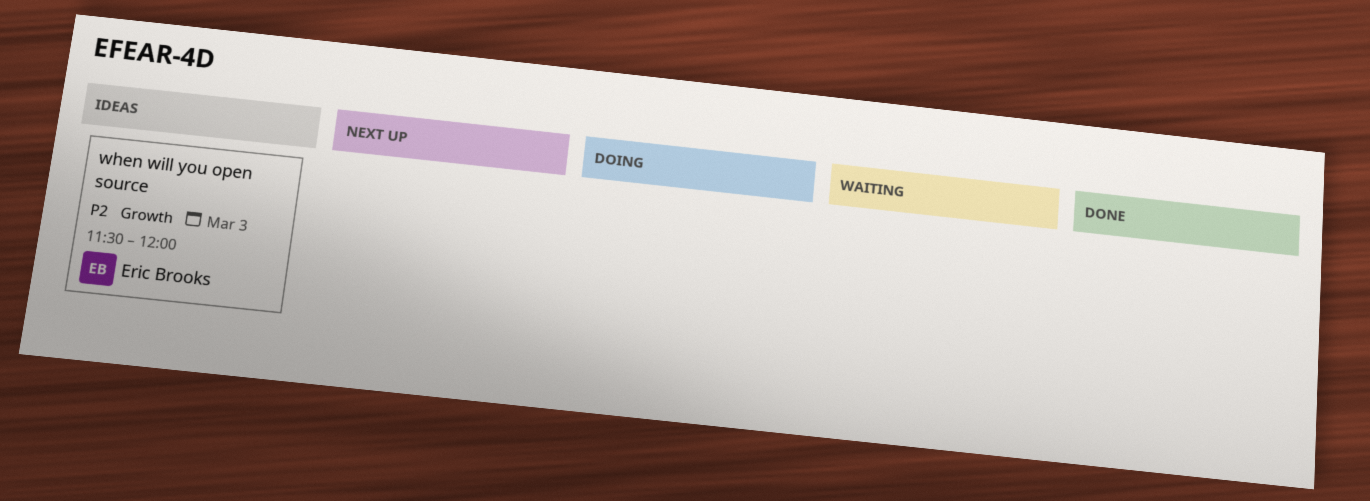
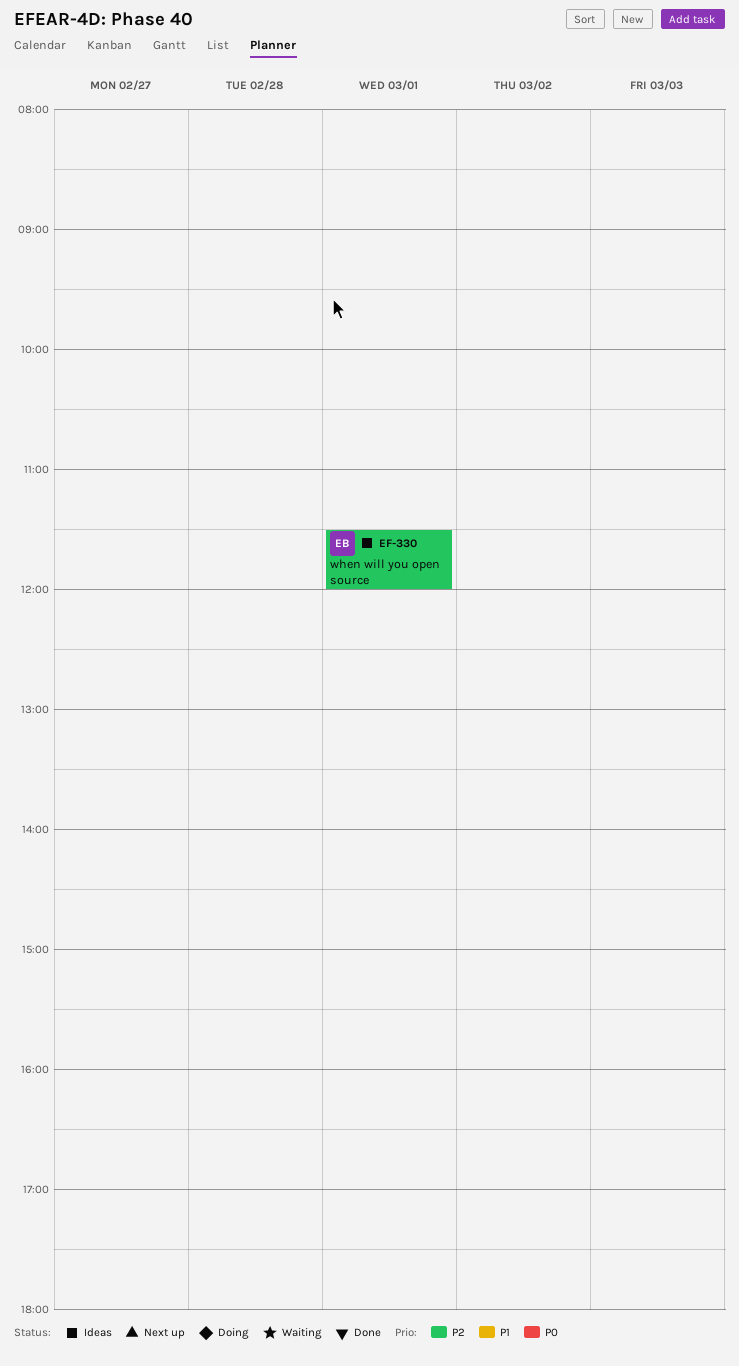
when will you open source, day: Mar 3 -> Mar 1

